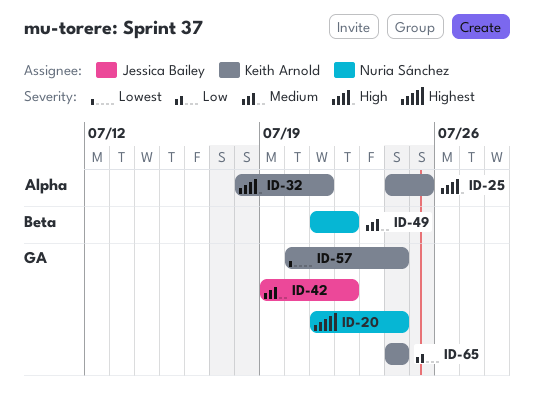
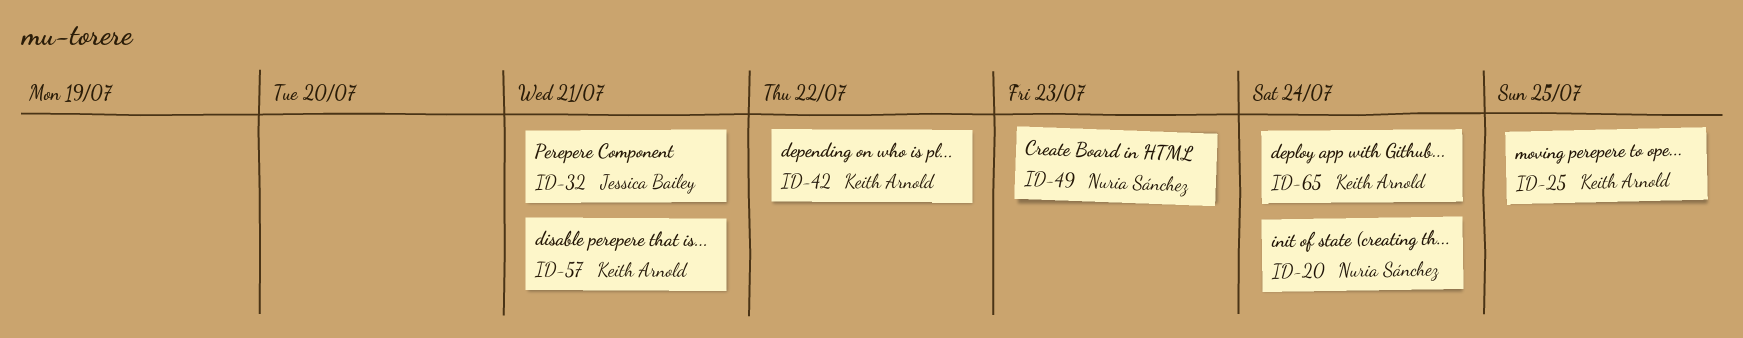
ID-32, owner: Keith Arnold -> Jessica Bailey
ID-42, owner: Jessica Bailey -> Keith Arnold
ID-49, due: Jul 22 -> Jul 23
ID-57, due: Jul 24 -> Jul 21

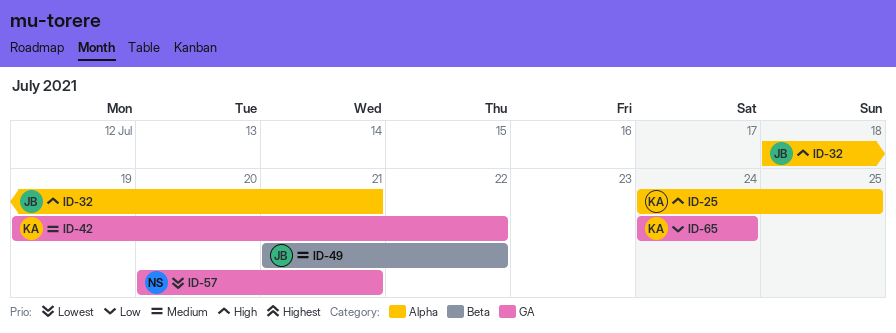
ID-20: present -> none
ID-49, owner: Nuria Sánchez -> Jessica Bailey
ID-49, due: Jul 23 -> Jul 22
ID-57, owner: Keith Arnold -> Nuria Sánchez

